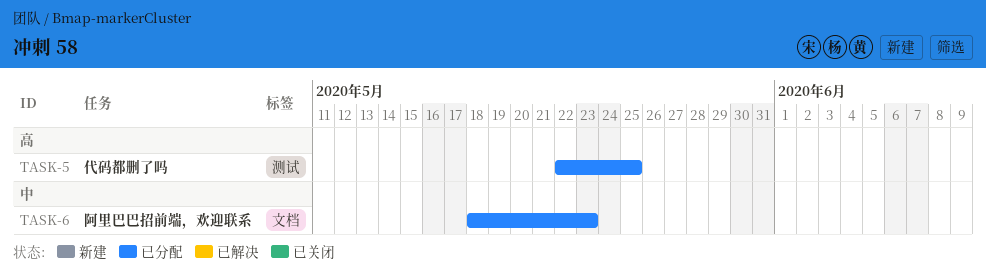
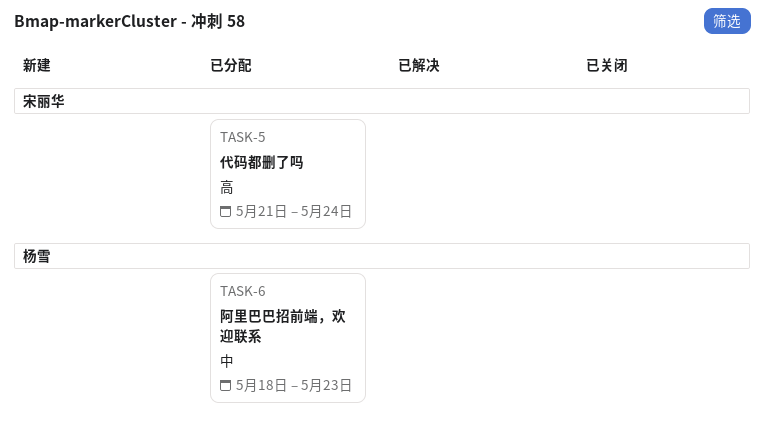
TASK-5, start: May 22 -> May 21
TASK-5, due: May 25 -> May 24

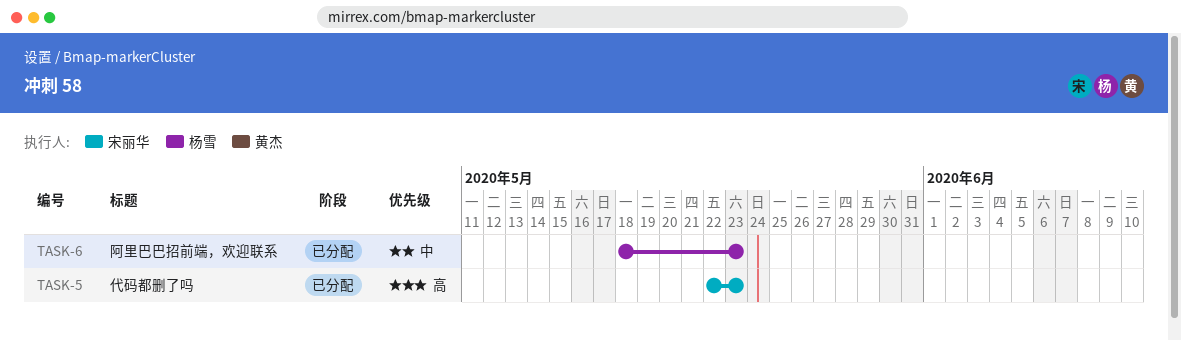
TASK-5, start: May 21 -> May 22
TASK-5, due: May 24 -> May 23

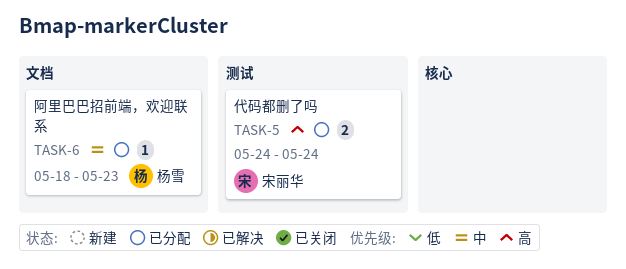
TASK-5, start: May 22 -> May 24
TASK-5, due: May 23 -> May 24

